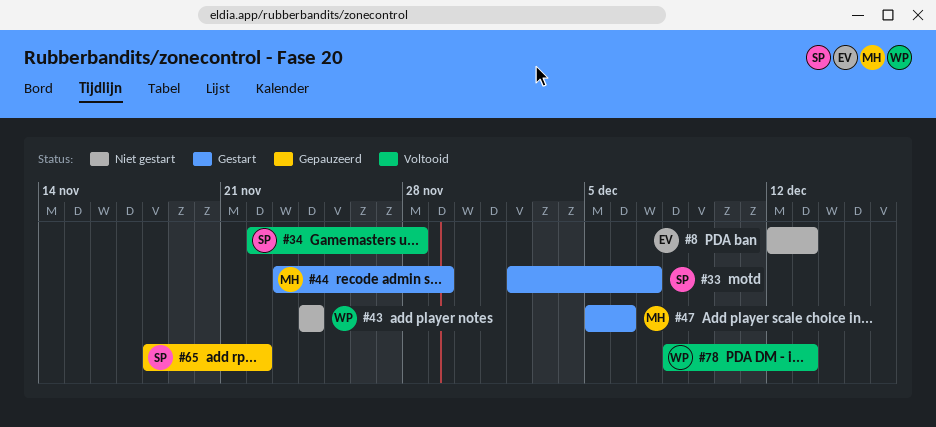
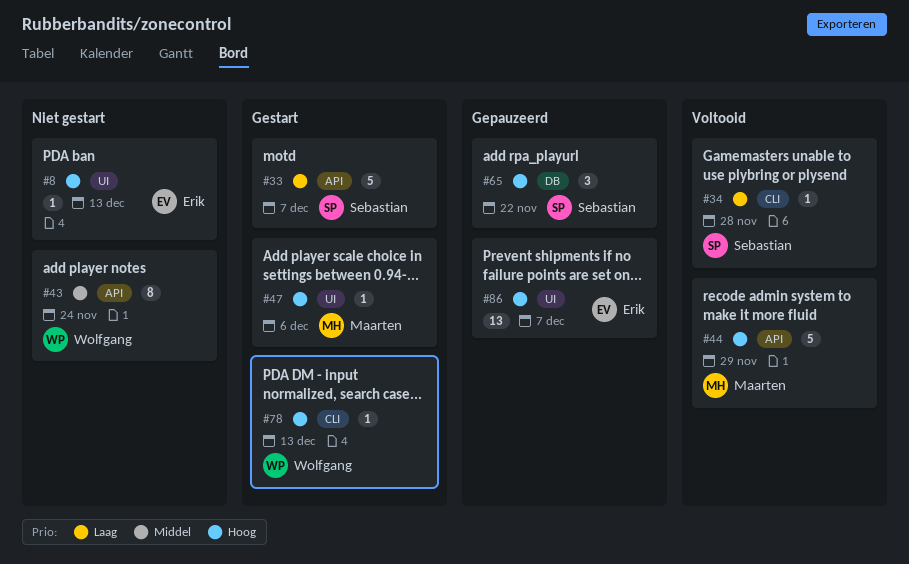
#44, status: Gestart -> Voltooid
#78, status: Voltooid -> Gestart
#86: none -> present

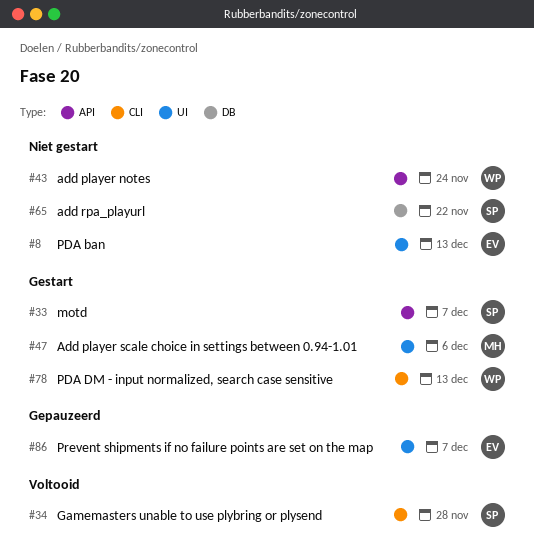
#44: present -> none
#65, status: Gepauzeerd -> Niet gestart

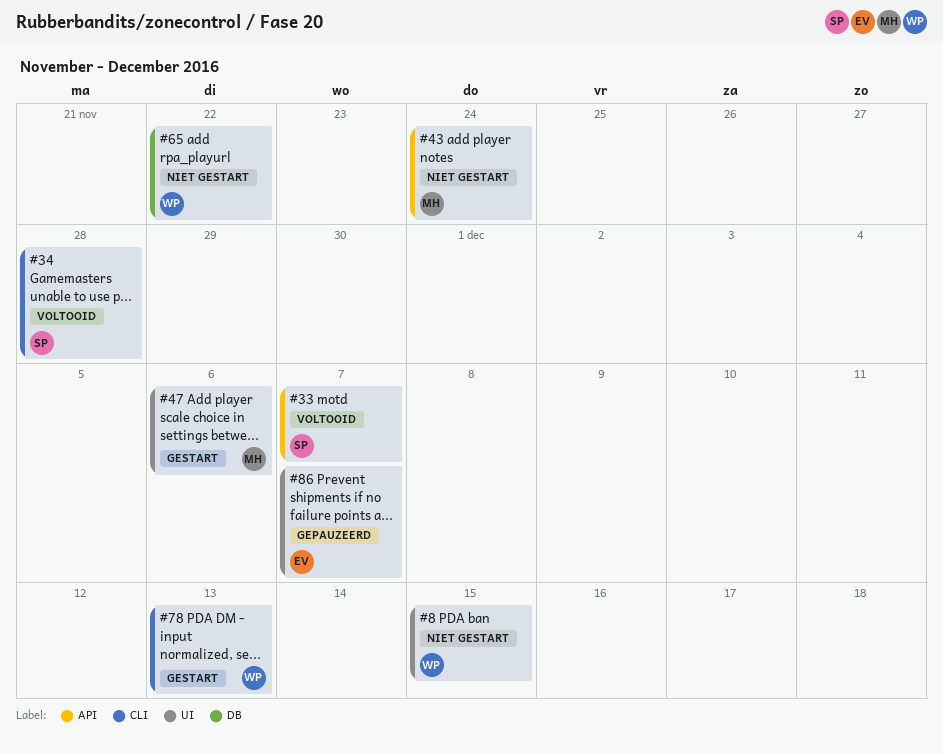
#8, owner: EV -> WP
#8, due: Dec 13 -> Dec 15
#33, status: Gestart -> Voltooid
#43, owner: WP -> MH
#65, owner: SP -> WP

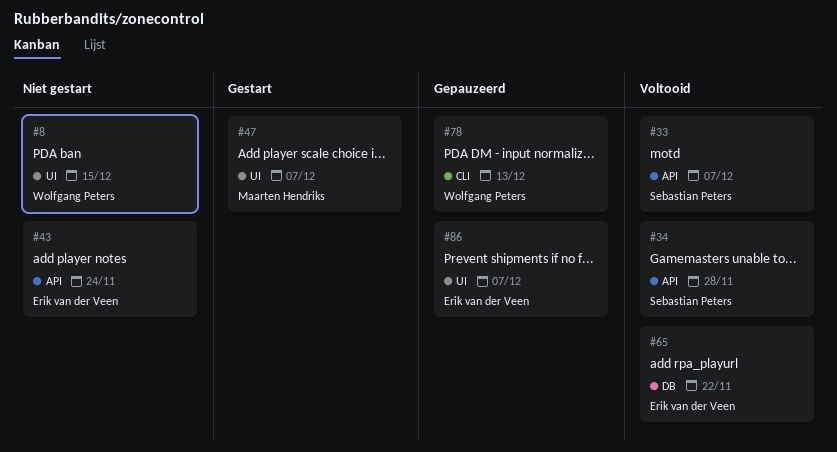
#34, label: CLI -> API
#43, owner: Maarten Hendriks -> Erik van der Veen
#47, due: Dec 6 -> Dec 7
#65, status: Niet gestart -> Voltooid
#65, owner: Wolfgang Peters -> Erik van der Veen
#78, status: Gestart -> Gepauzeerd

